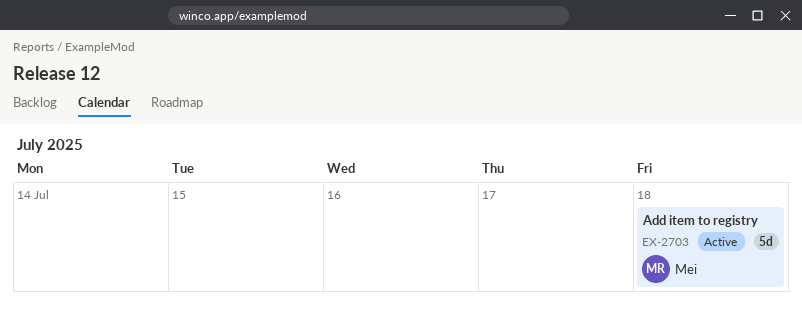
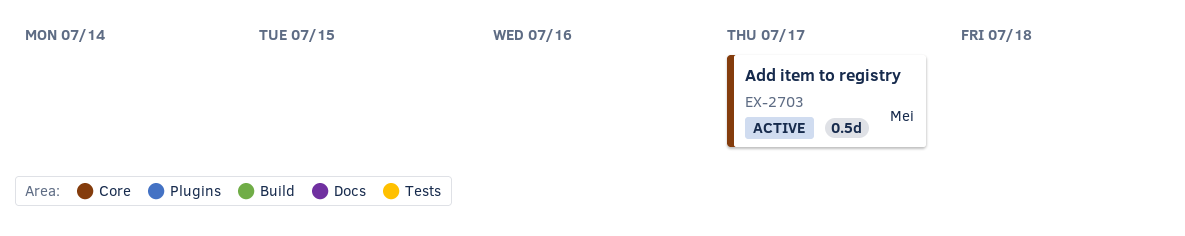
EX-2703, estimate: 5d -> 0.5d
EX-2703, due: Jul 18 -> Jul 17

